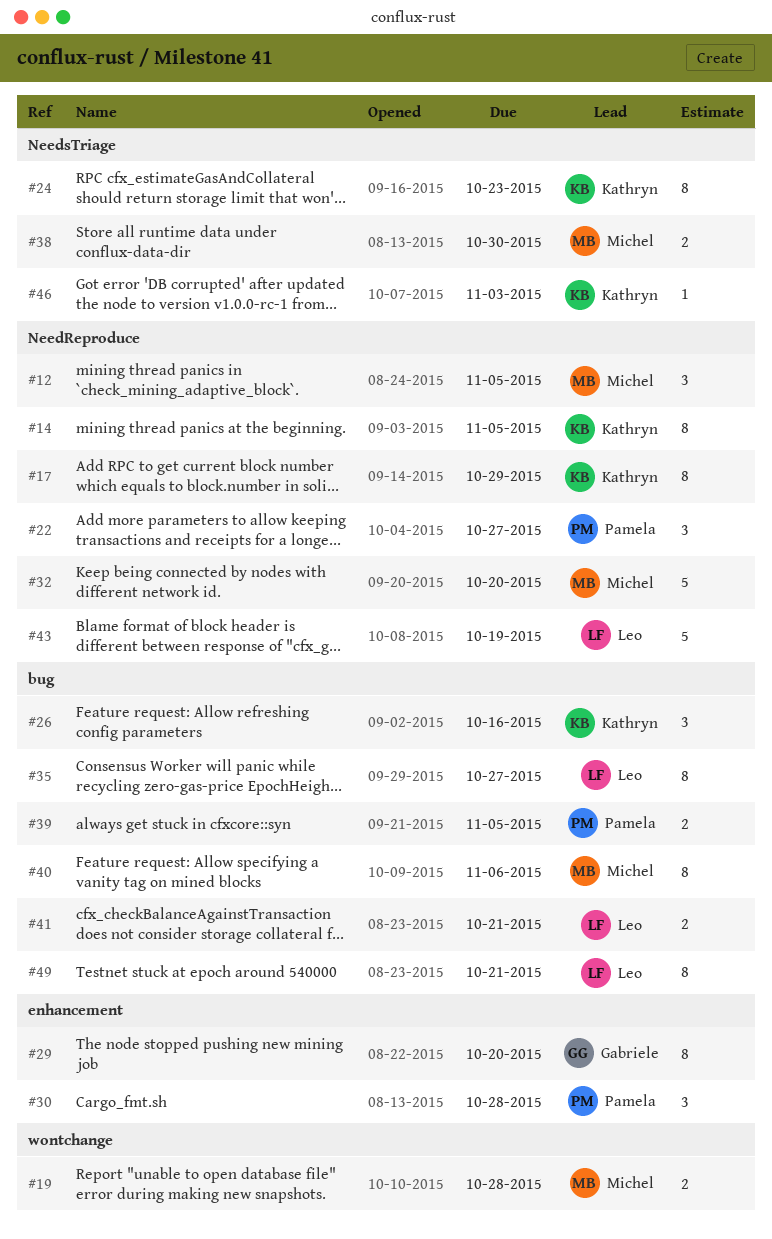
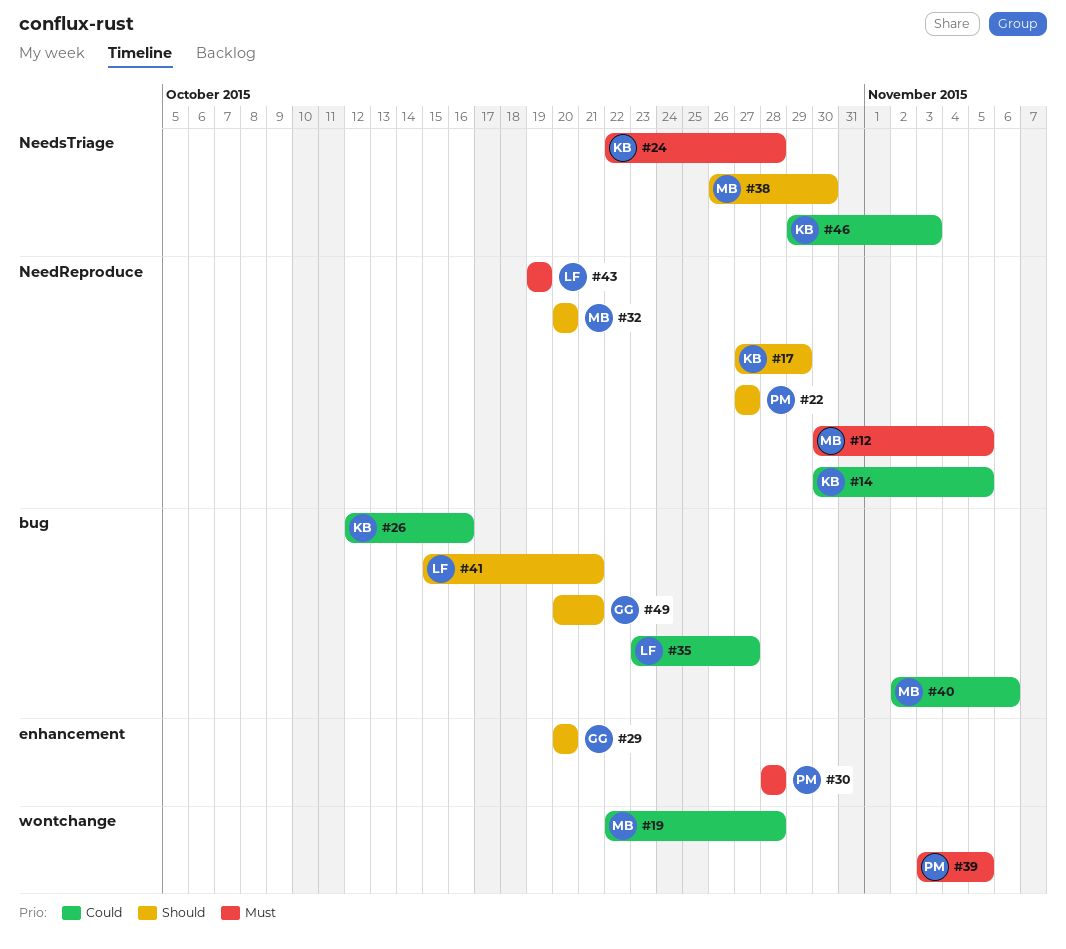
#24, due: Oct 23 -> Oct 28
#39, label: bug -> wontchange
#49, owner: Leo -> Gabriele

